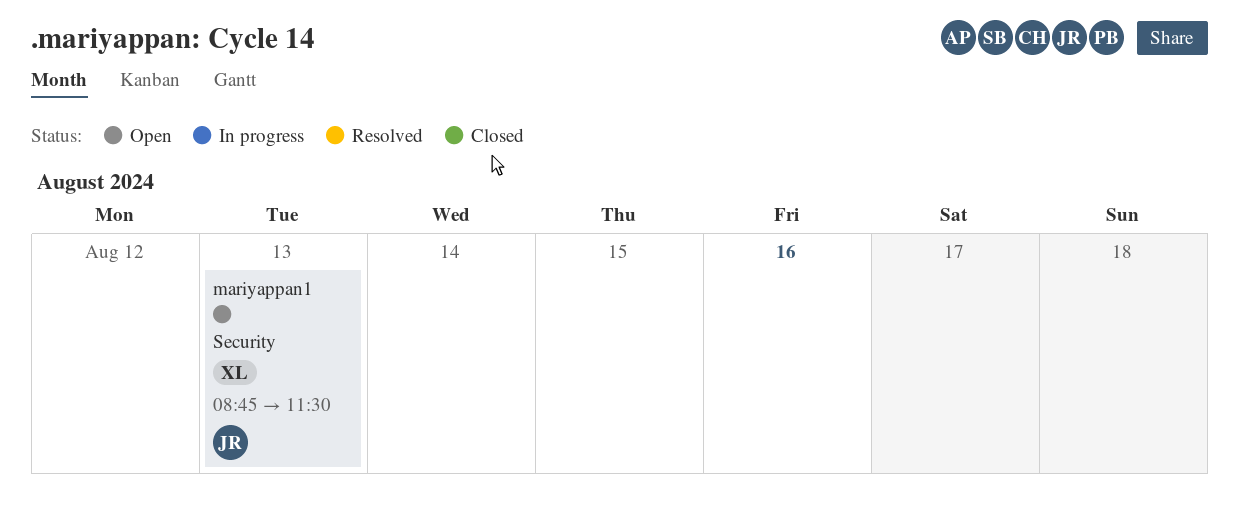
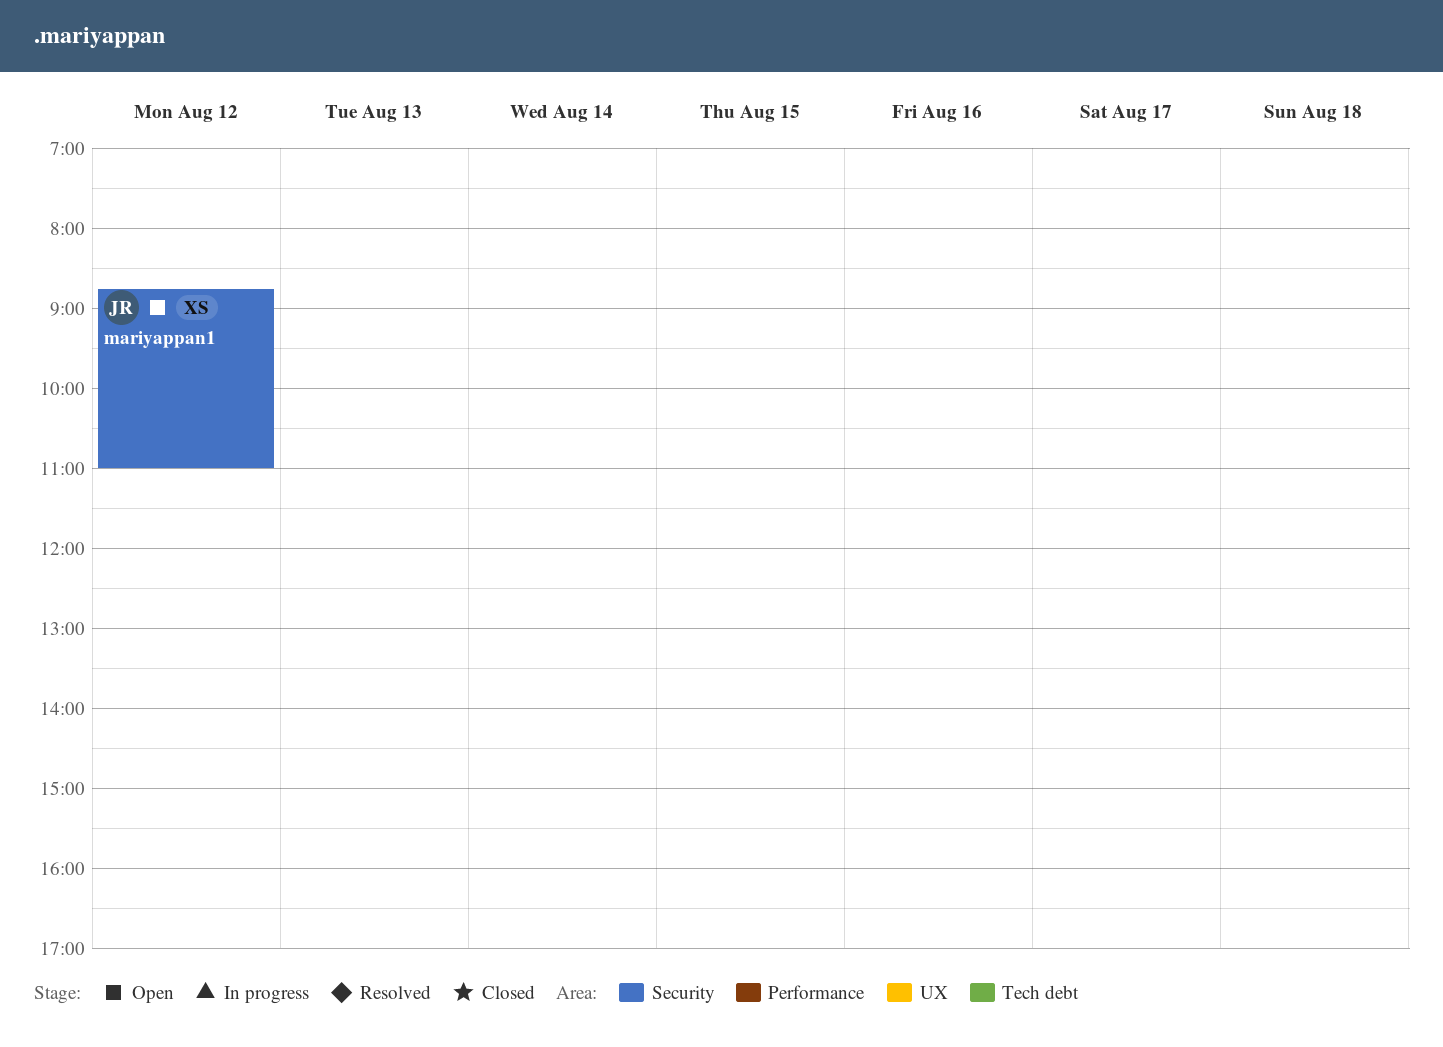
mariyappan1, estimate: XL -> XS
mariyappan1, day: Aug 13 -> Aug 12
mariyappan1, ends: 11:30 -> 11:00

